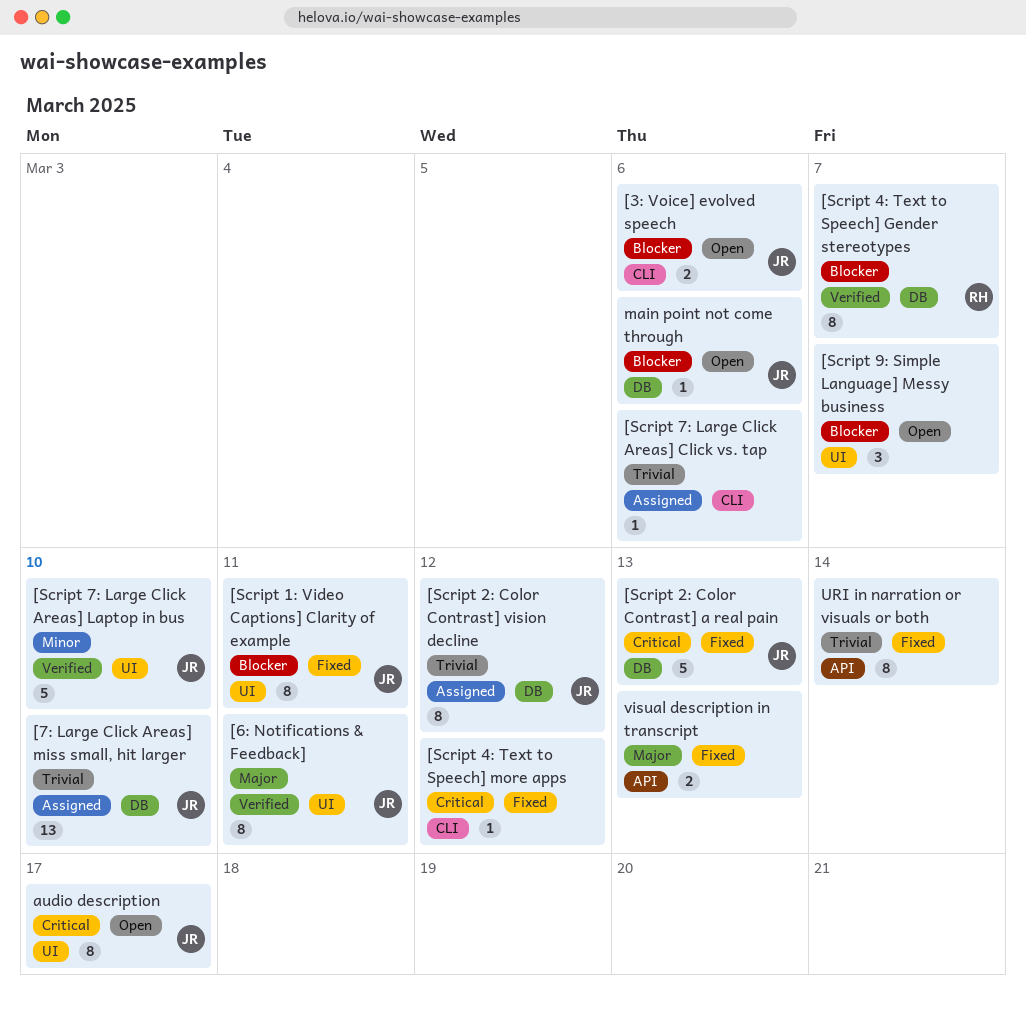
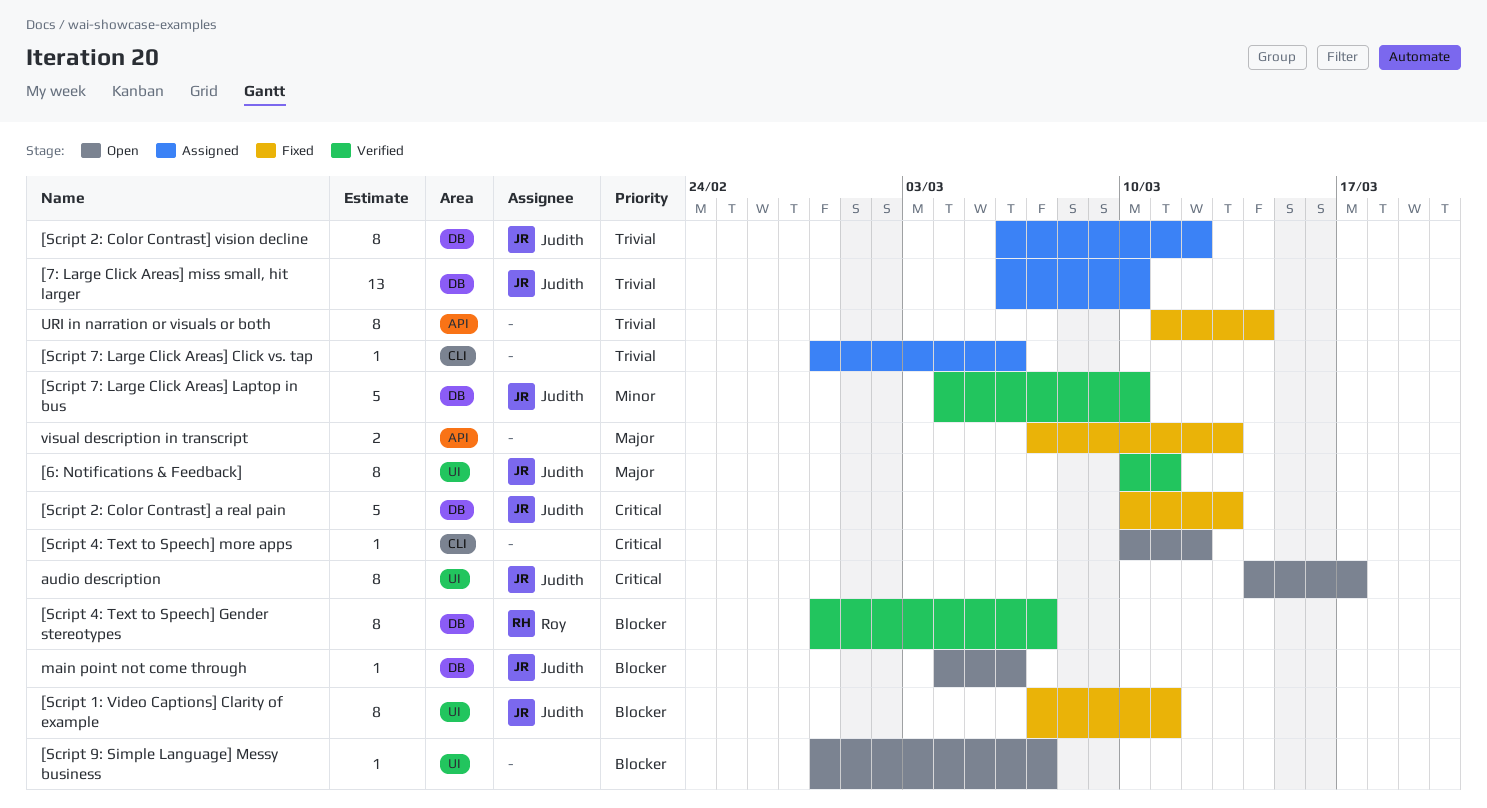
[3: Voice] evolved speech: present -> none
[Script 4: Text to Speech] more apps, status: Fixed -> Open
[Script 7: Large Click Areas] Laptop in bus, label: UI -> DB
[Script 9: Simple Language] Messy business, estimate: 3 -> 1

